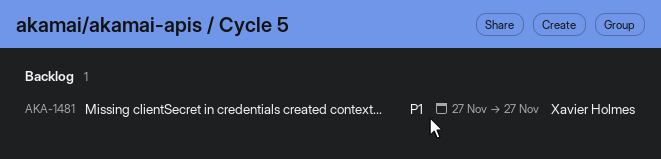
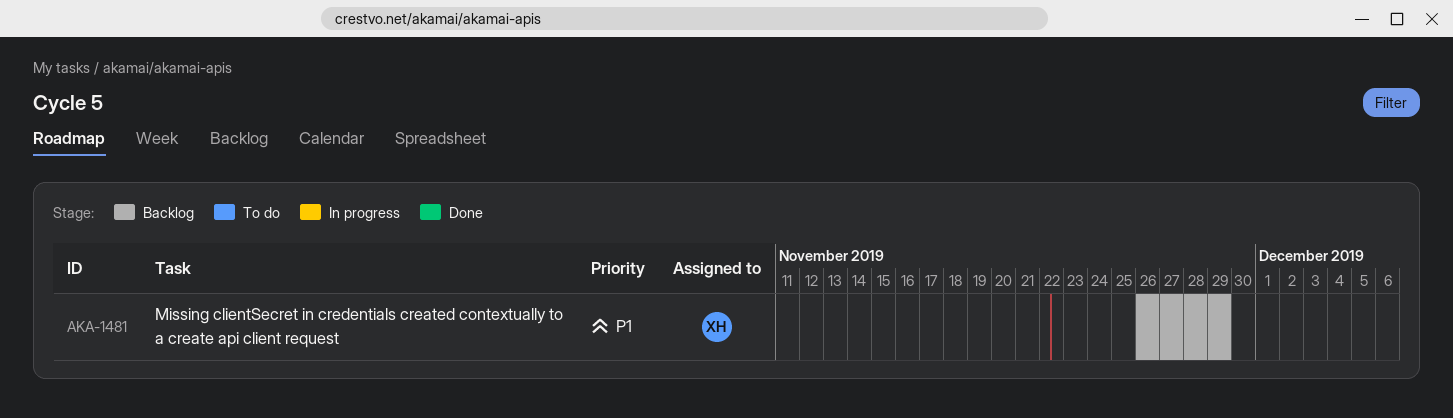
AKA-1481, start: Nov 27 -> Nov 26
AKA-1481, due: Nov 27 -> Nov 29

